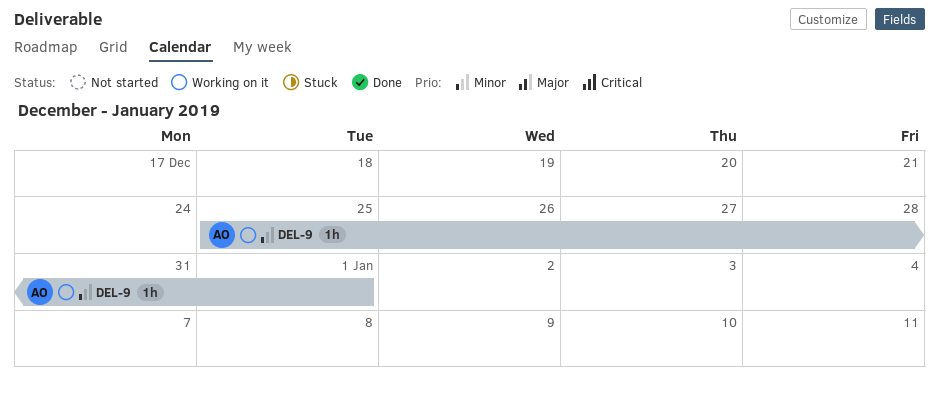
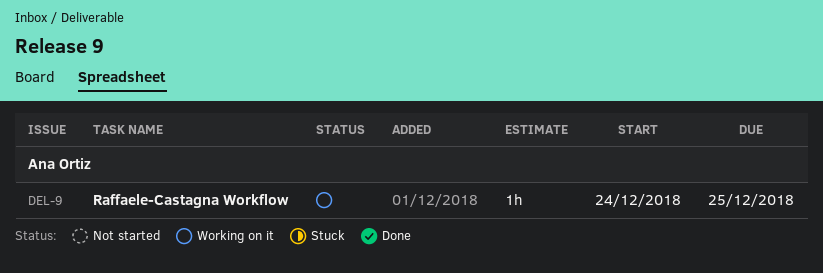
DEL-9, start: Dec 25 -> Dec 24
DEL-9, due: Jan 1 -> Dec 25

